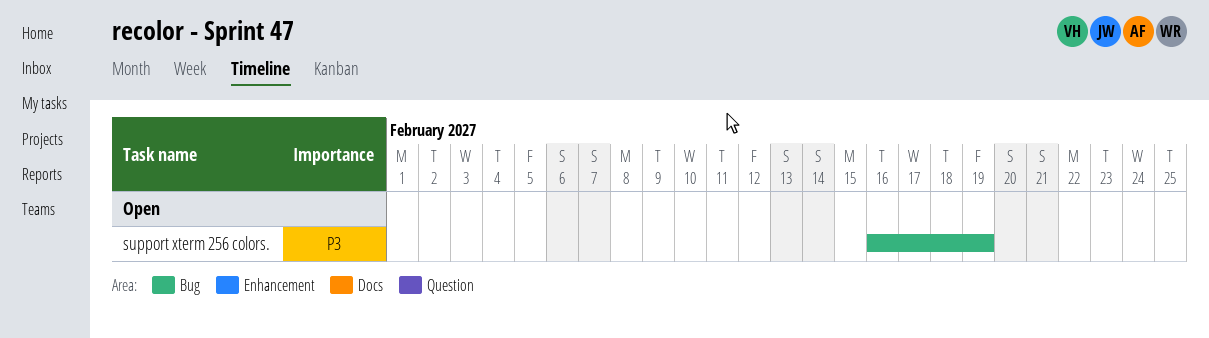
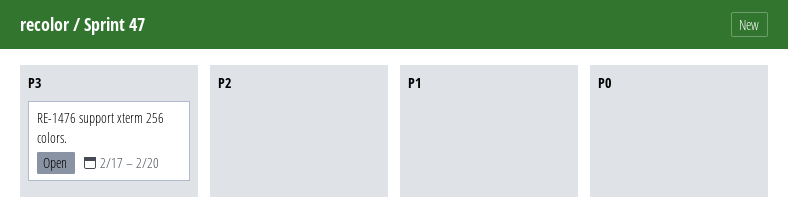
support xterm 256 colors., start: Feb 16 -> Feb 17
support xterm 256 colors., due: Feb 19 -> Feb 20

